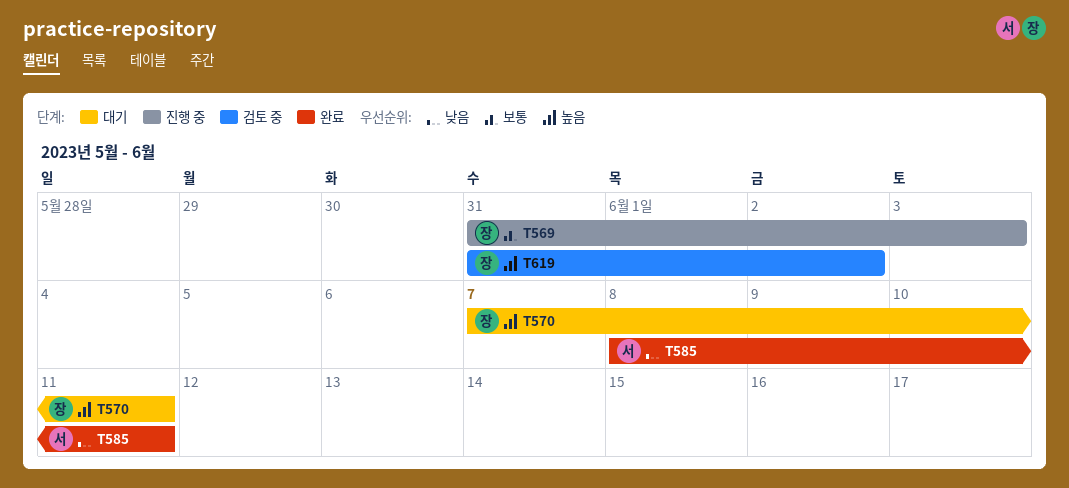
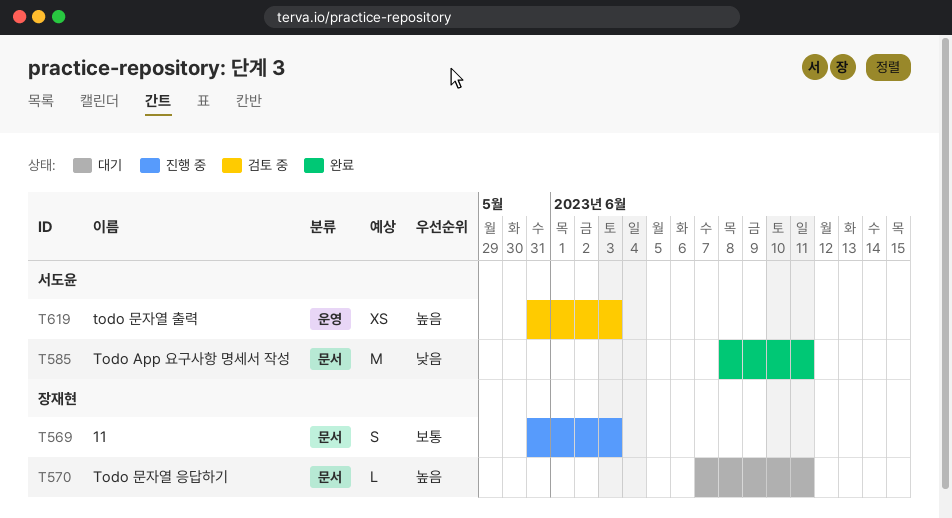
T619, owner: 장재현 -> 서도윤
T619, due: Jun 2 -> Jun 3

